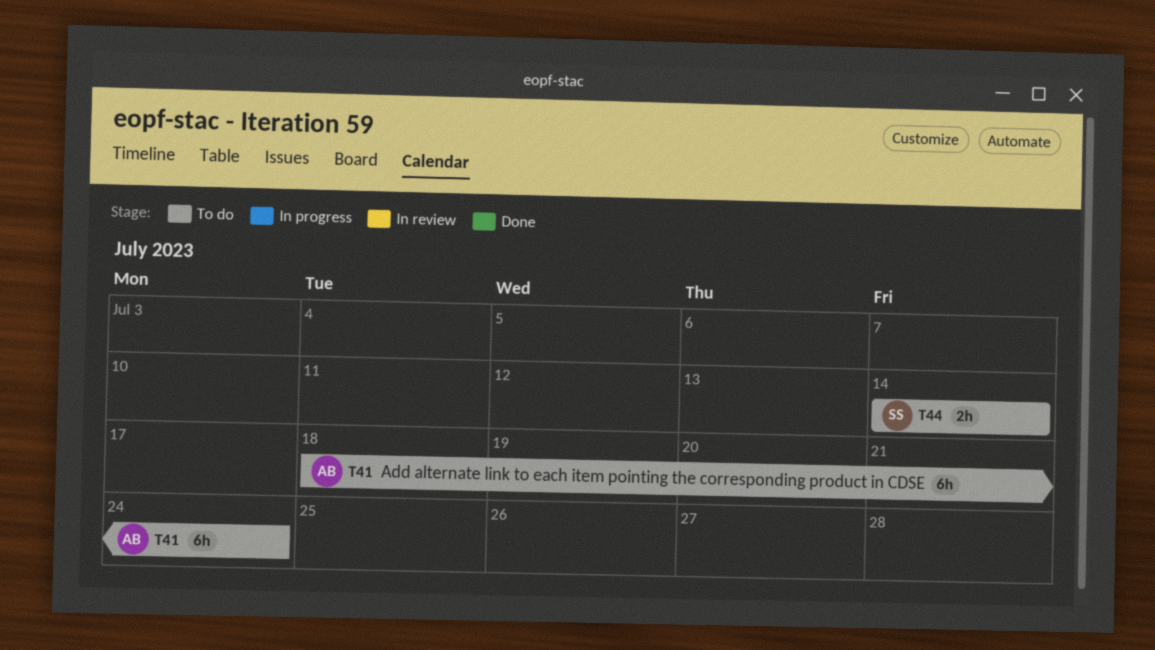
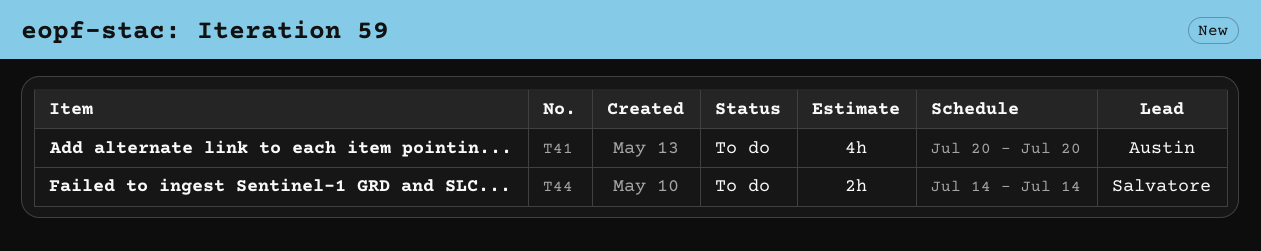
T41, estimate: 6h -> 4h
T41, start: Jul 18 -> Jul 20
T41, due: Jul 24 -> Jul 20

